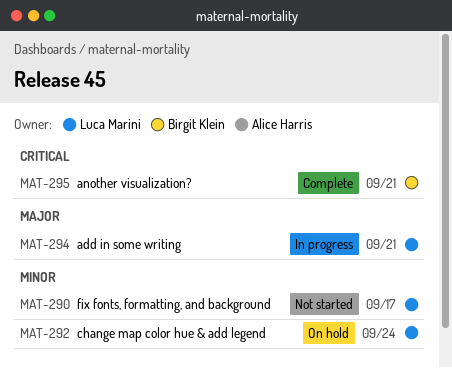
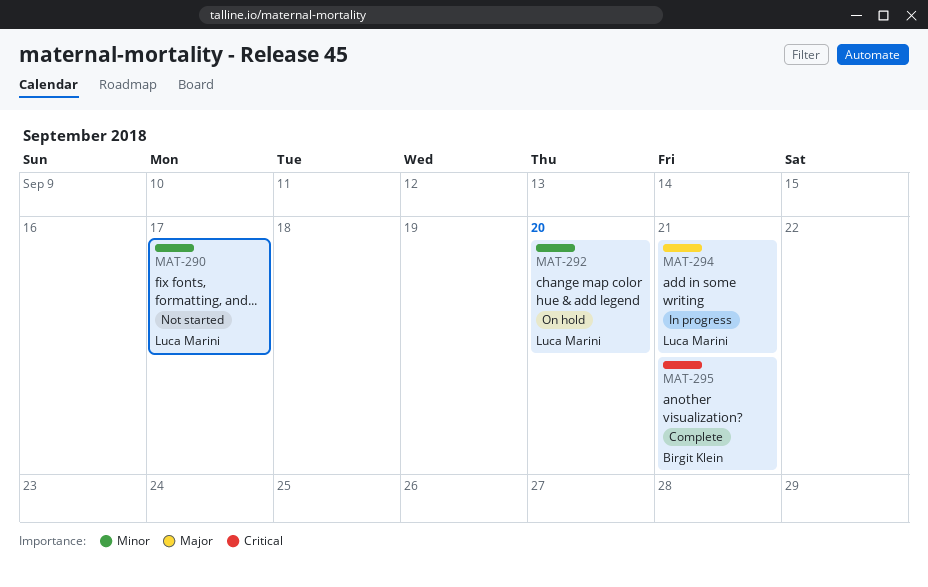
MAT-292, due: Sep 24 -> Sep 20

